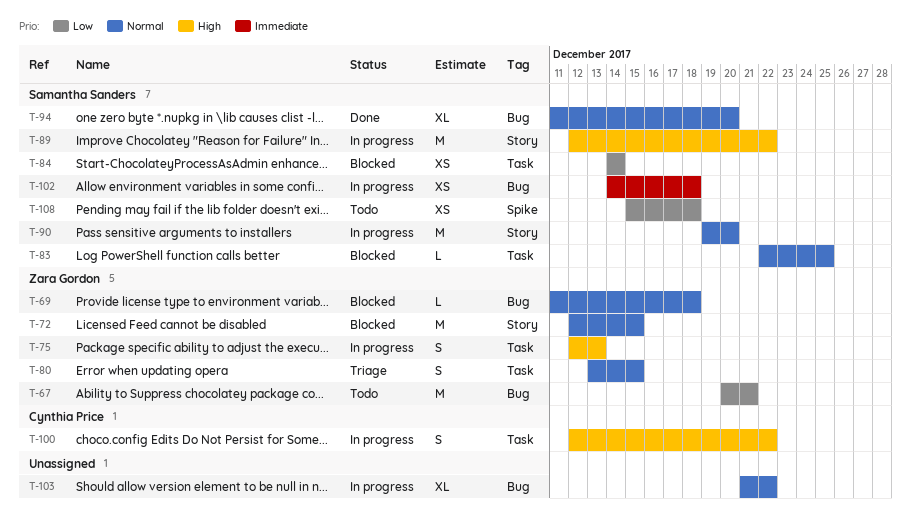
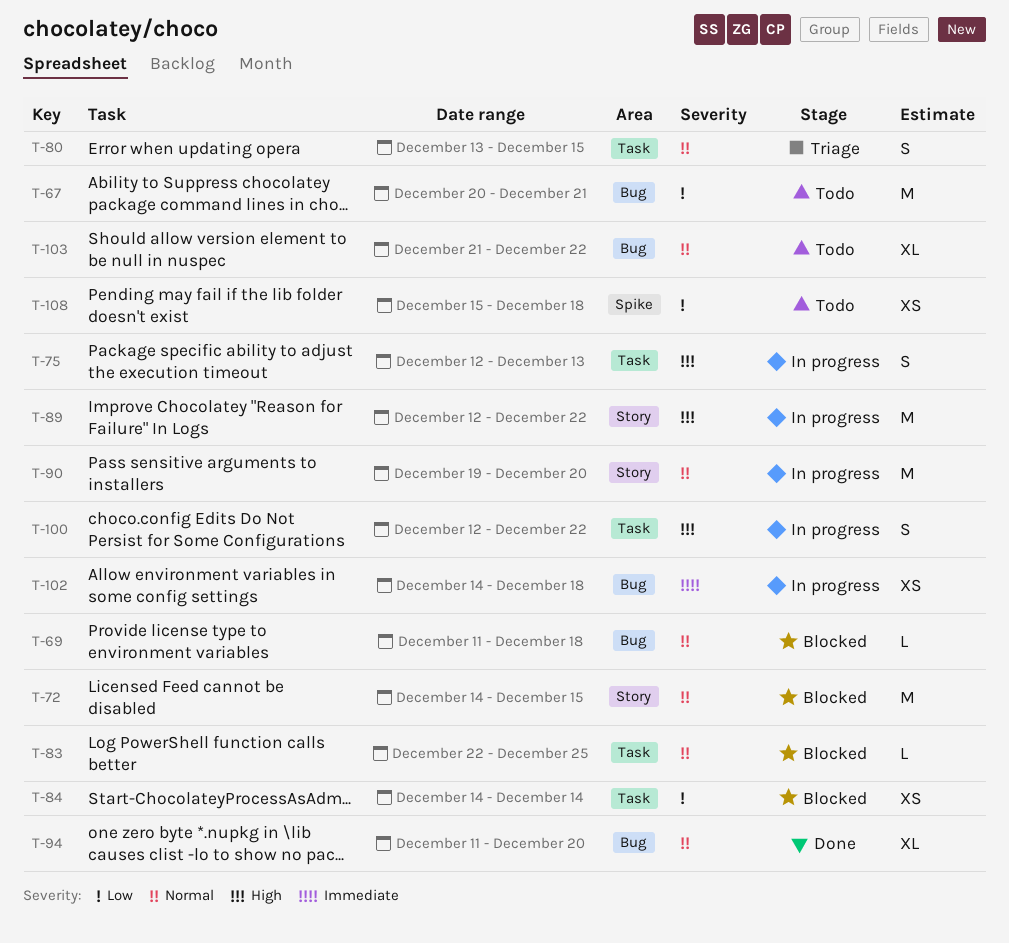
T-72, start: Dec 12 -> Dec 14
T-103, status: In progress -> Todo

